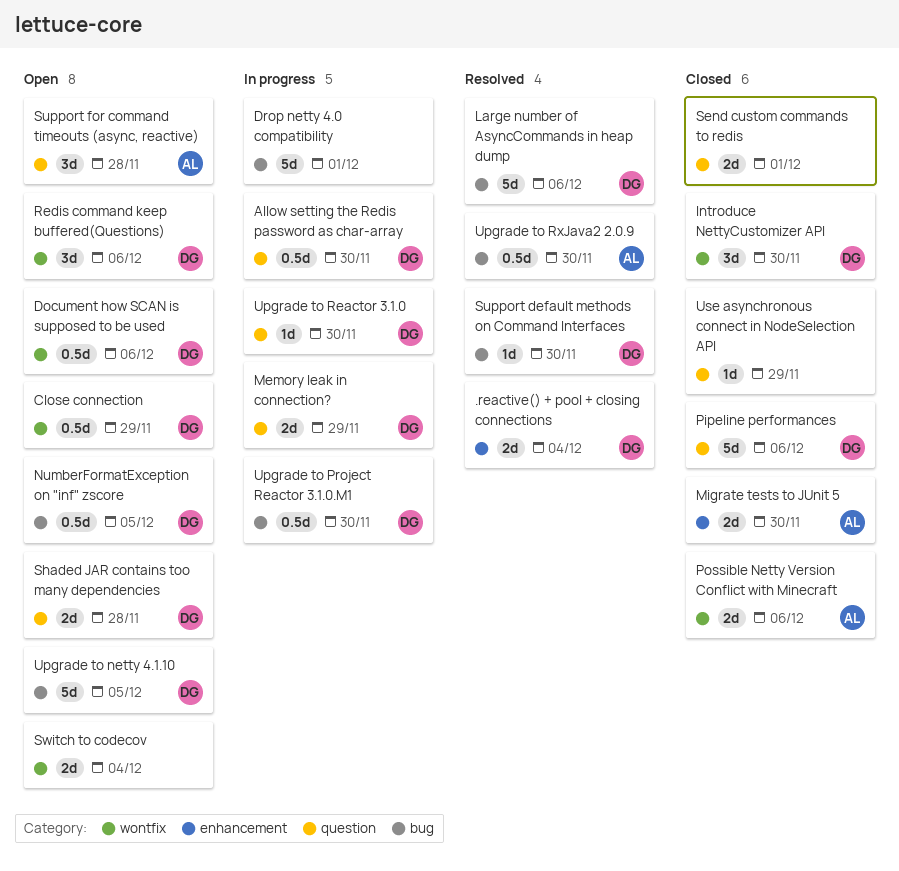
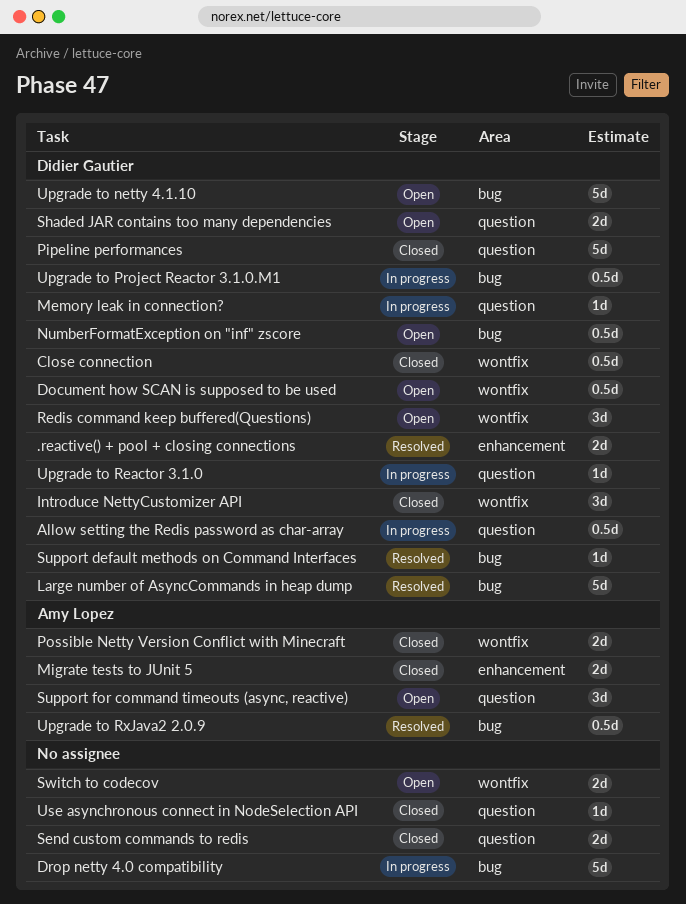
Close connection, status: Open -> Closed
Memory leak in connection?, estimate: 2d -> 1d

